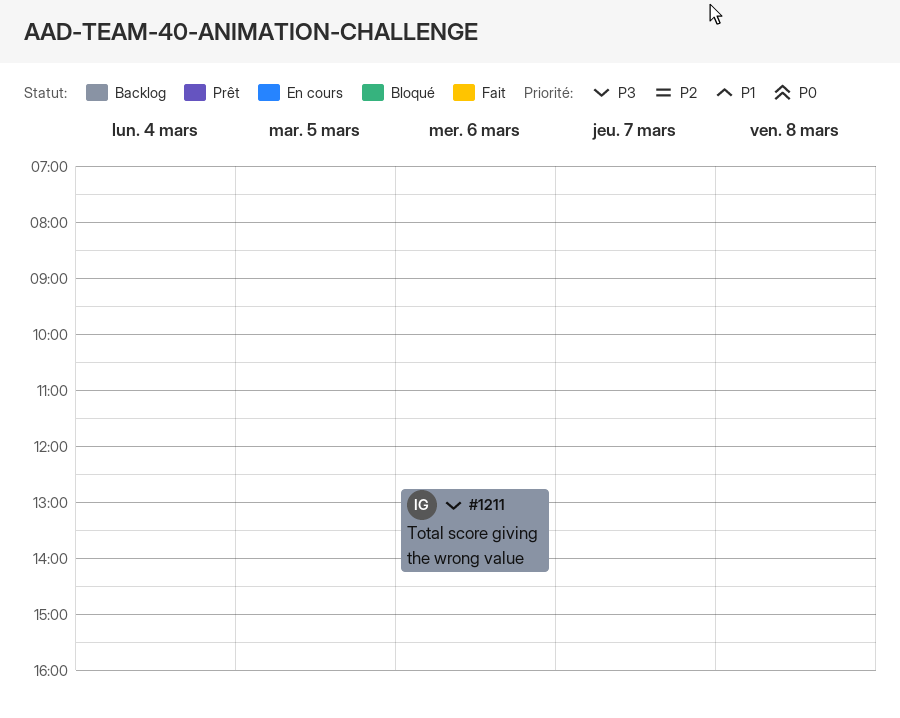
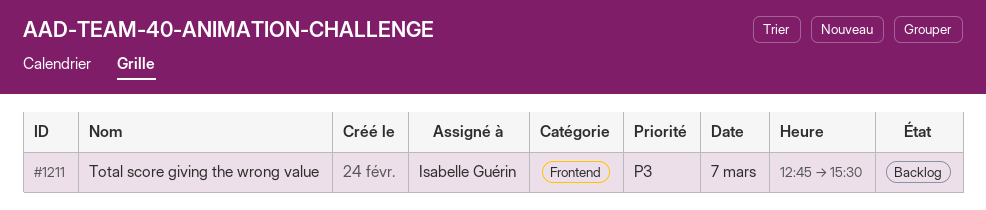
#1211, day: Mar 6 -> Mar 7
#1211, ends: 14:15 -> 15:30

